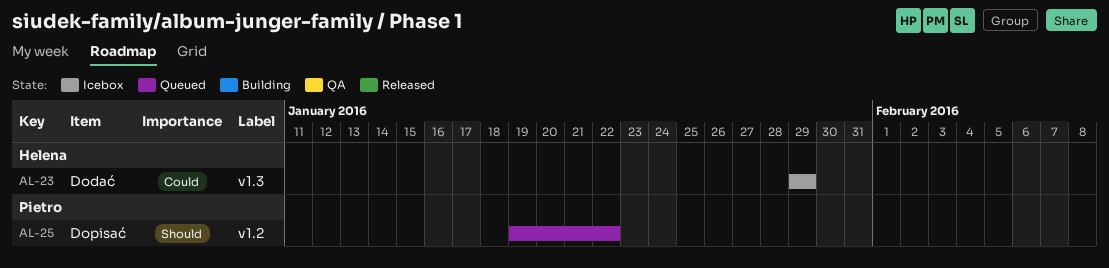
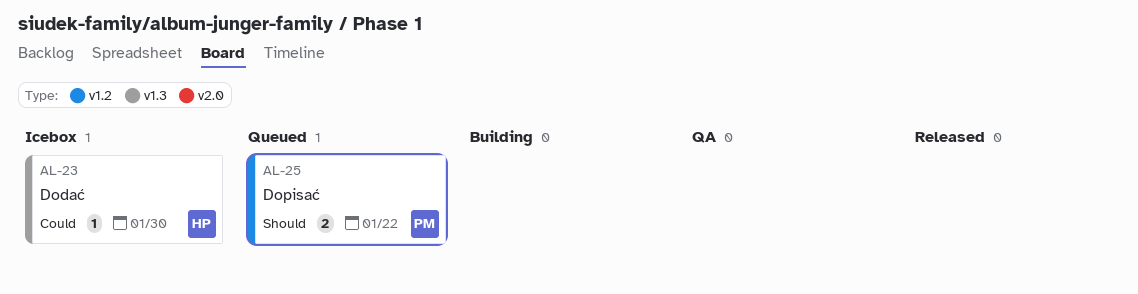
AL-23, due: Jan 29 -> Jan 30

